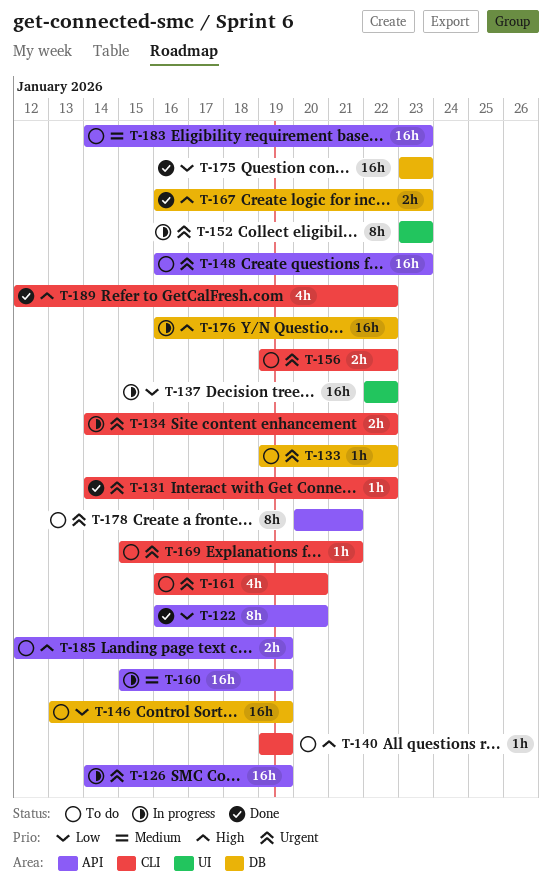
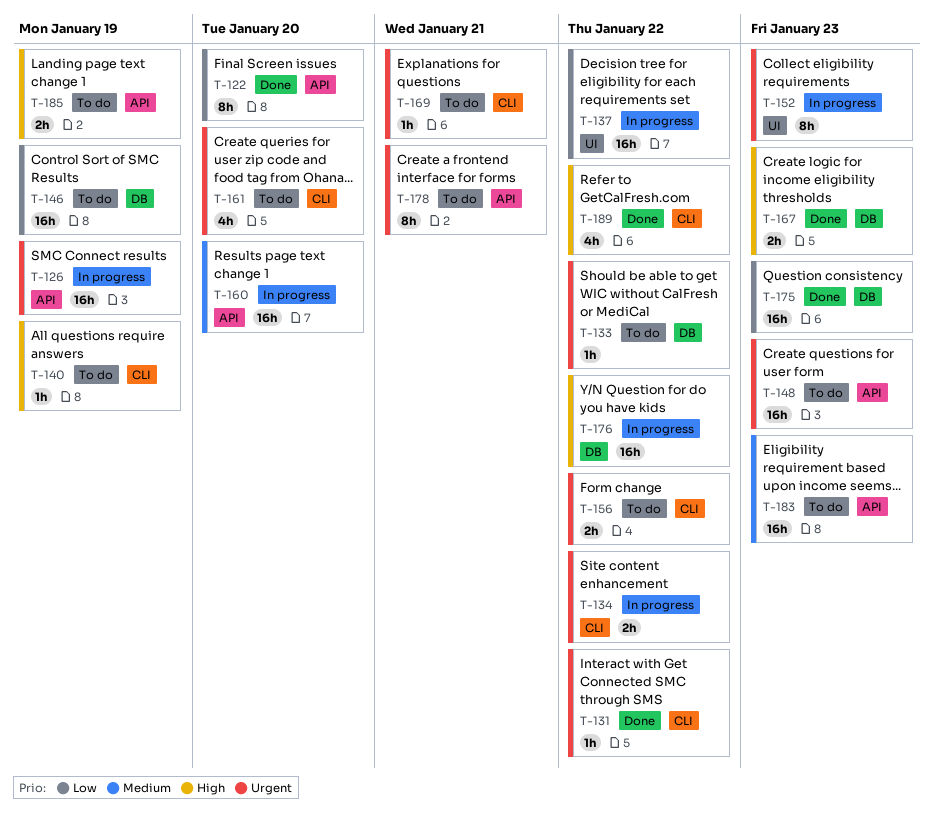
T-160, due: Jan 19 -> Jan 20

